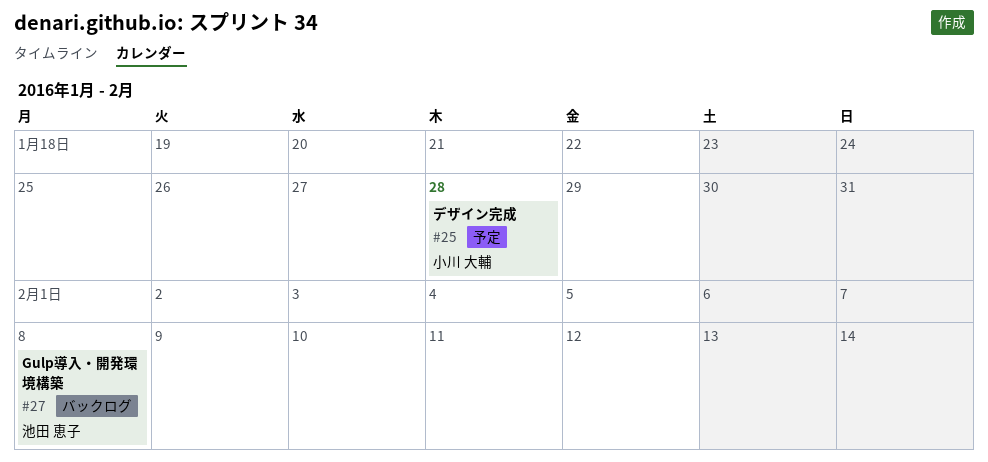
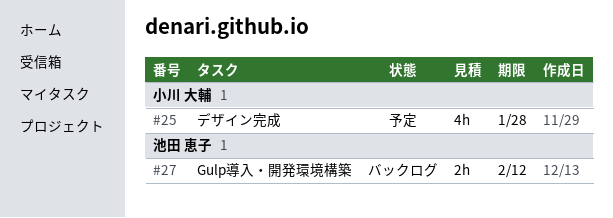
#27, due: Feb 8 -> Feb 12

